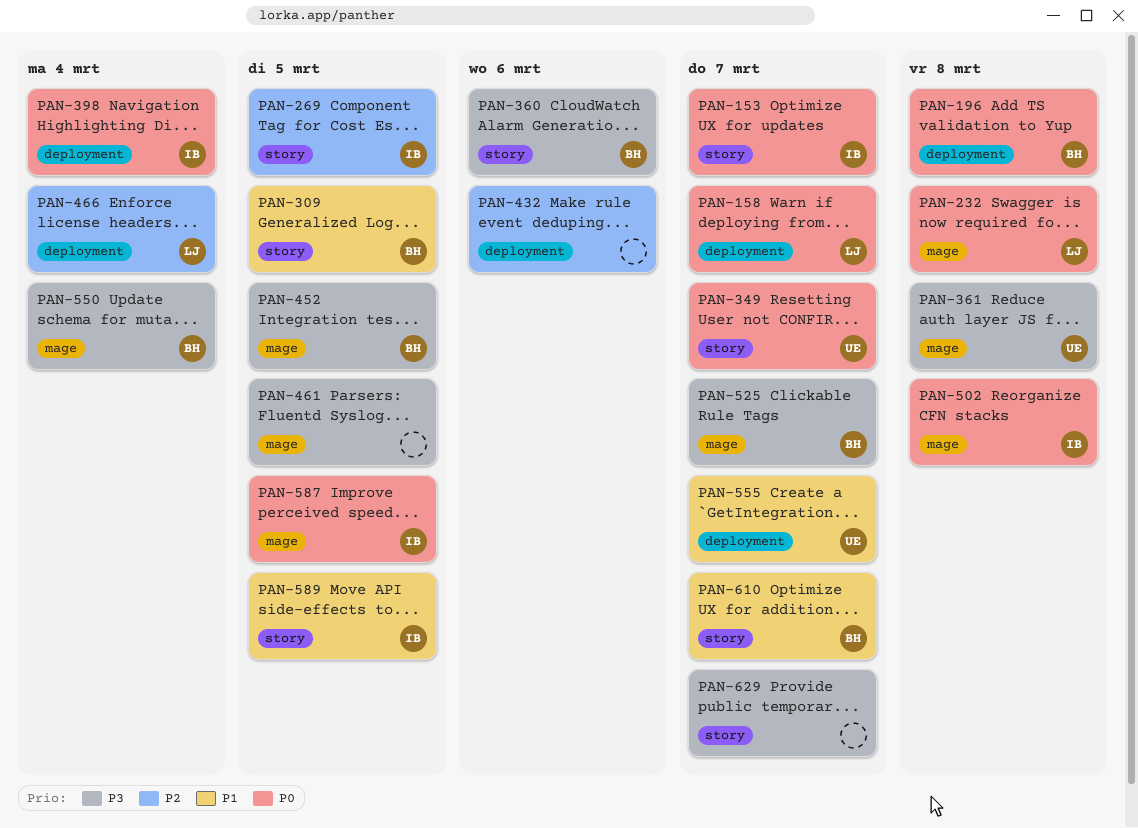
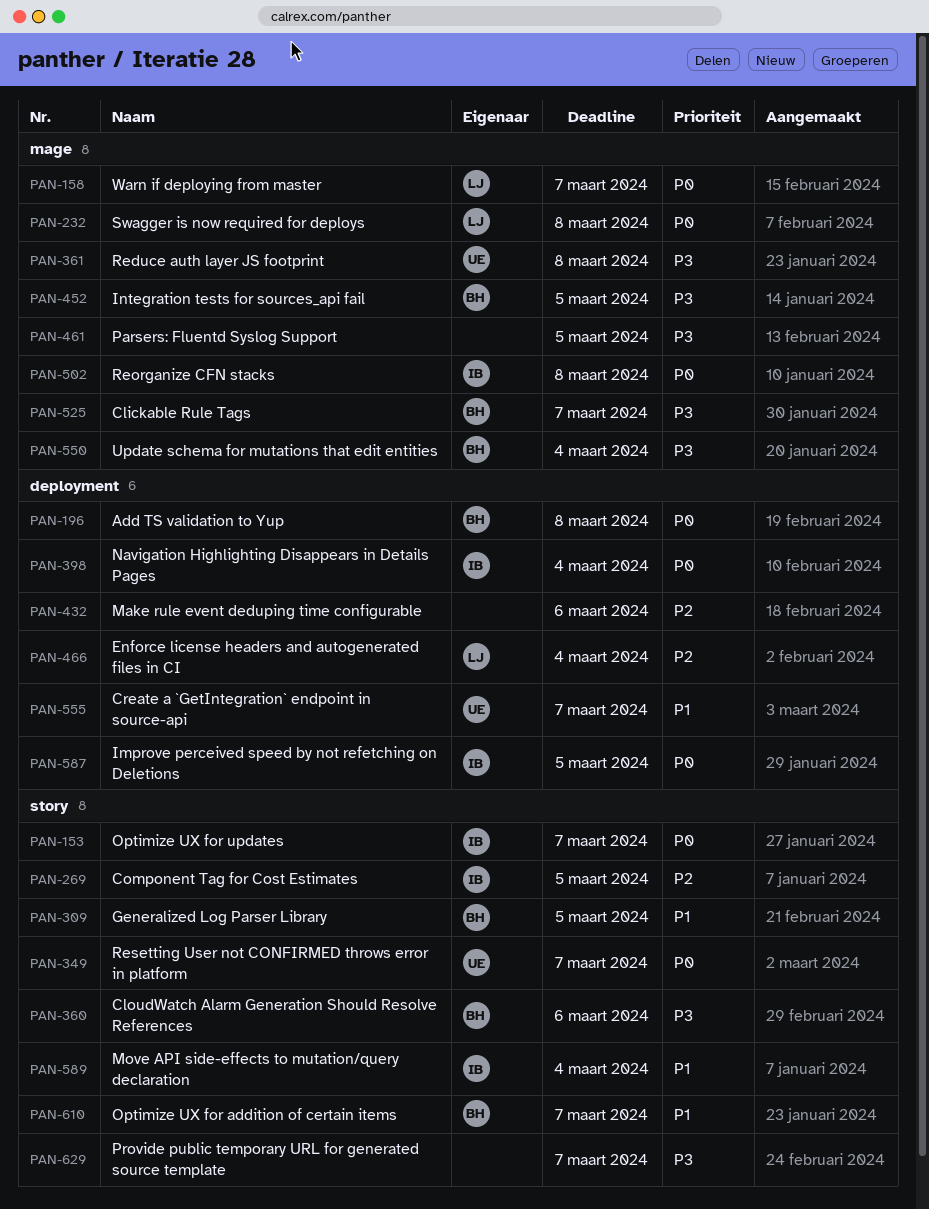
PAN-158, label: deployment -> mage
PAN-587, label: mage -> deployment
PAN-589, due: Mar 5 -> Mar 4

